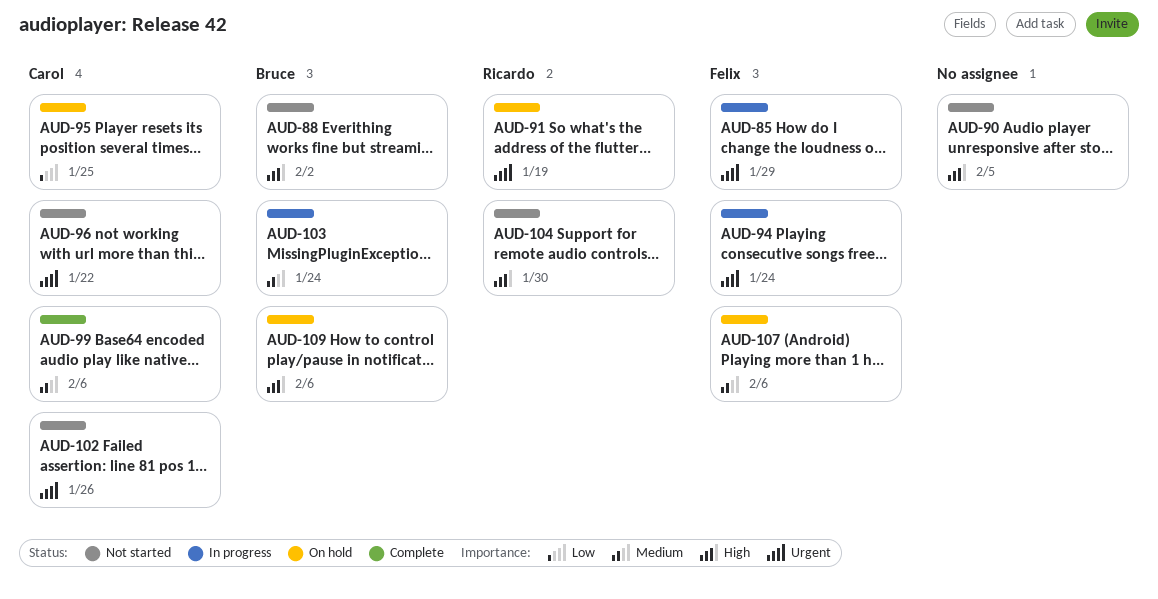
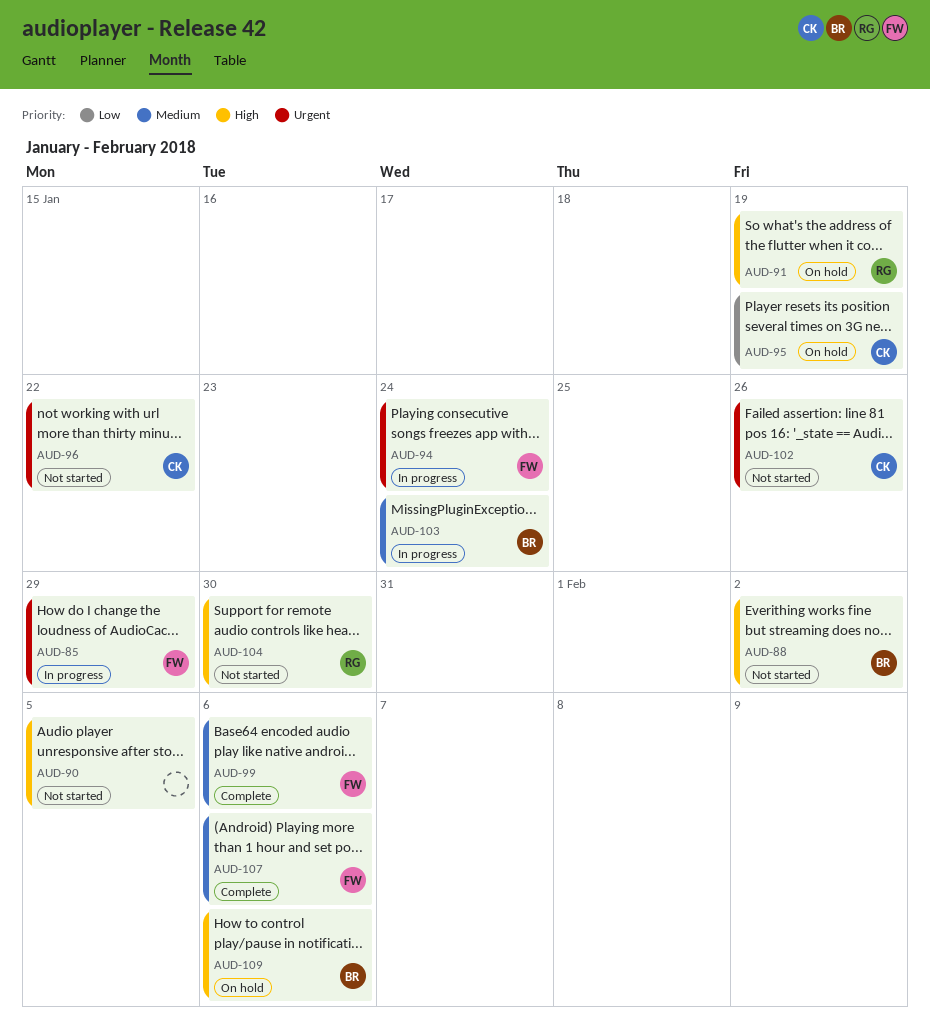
AUD-91, priority: Urgent -> High
AUD-95, due: Jan 25 -> Jan 19
AUD-99, owner: Carol -> Felix
AUD-107, status: On hold -> Complete

